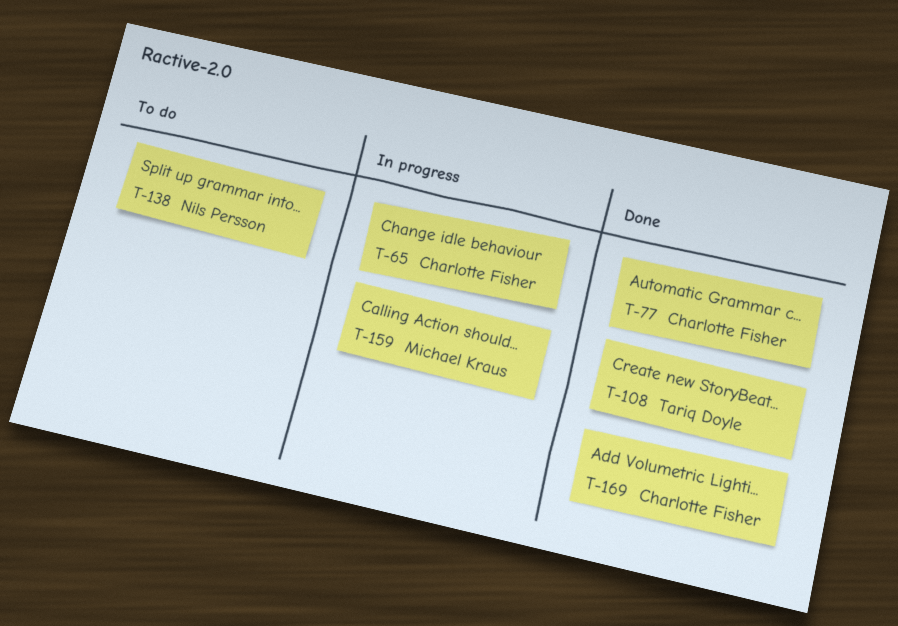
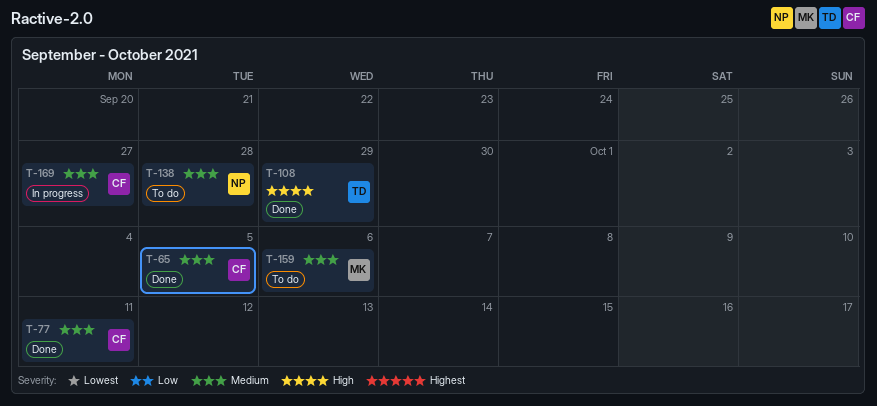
T-65, status: In progress -> Done
T-159, status: In progress -> To do
T-169, status: Done -> In progress

